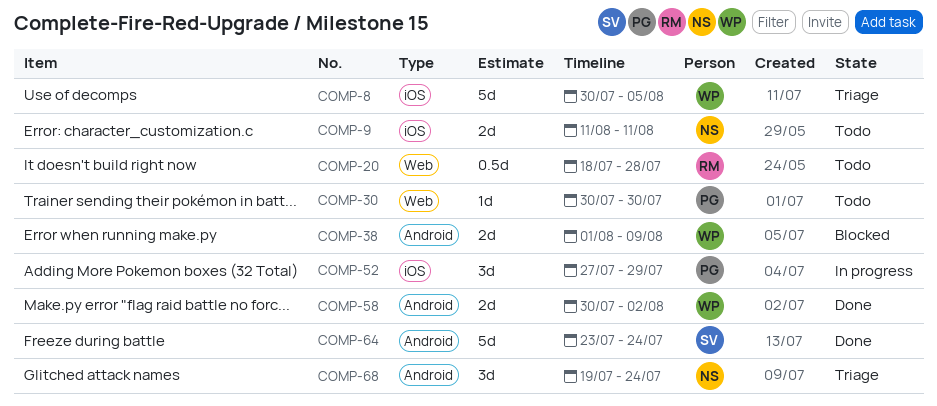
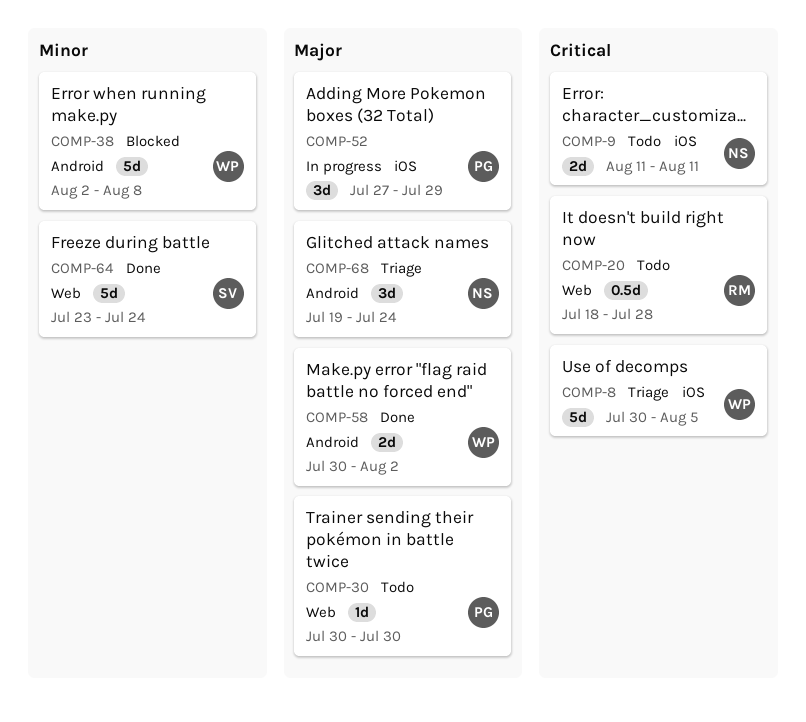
COMP-38, estimate: 2d -> 5d
COMP-38, start: Aug 1 -> Aug 2
COMP-38, due: Aug 9 -> Aug 8
COMP-64, label: Android -> Web

